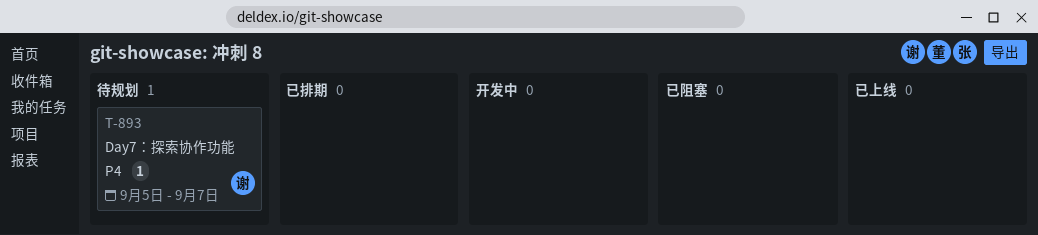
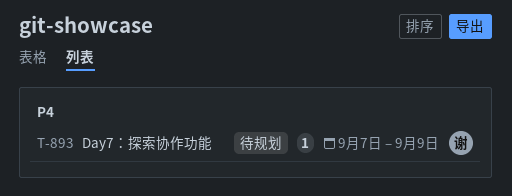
T-893, start: Sep 5 -> Sep 7
T-893, due: Sep 7 -> Sep 9

